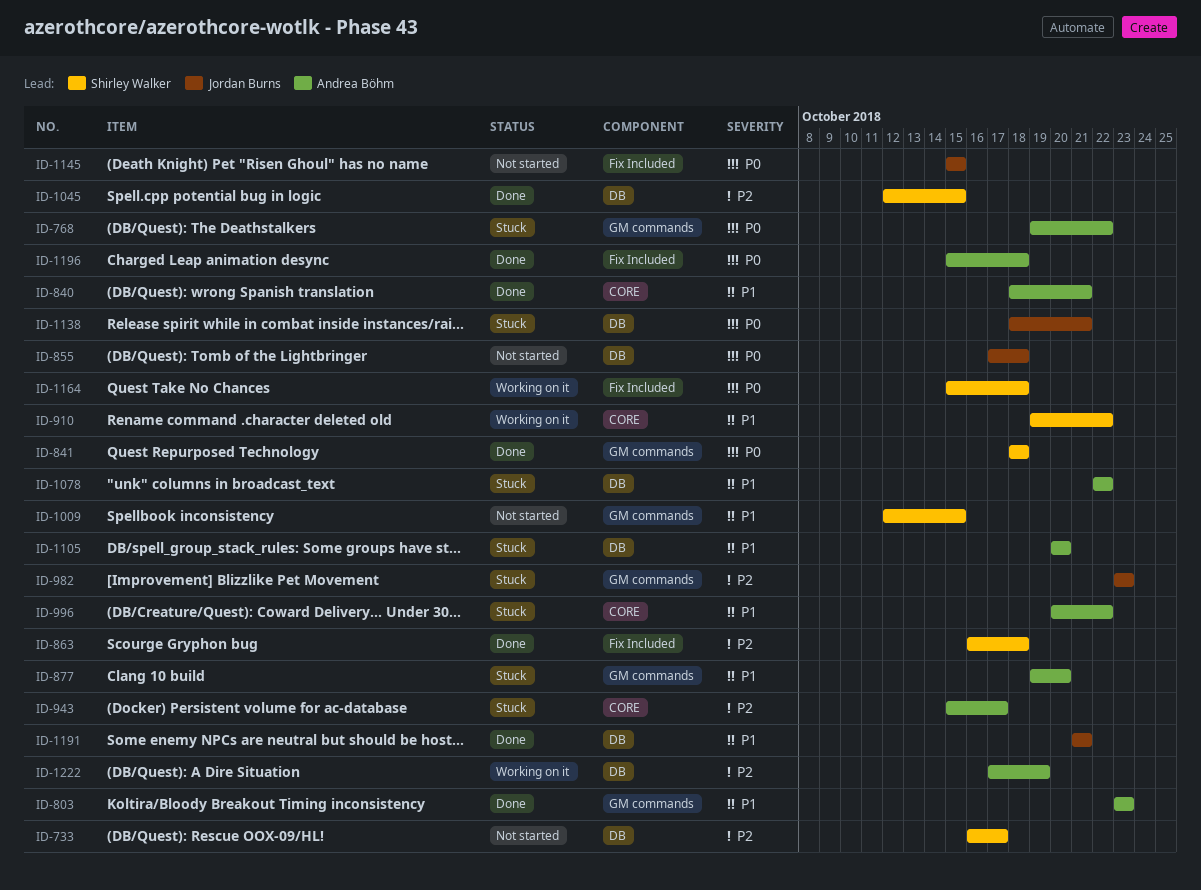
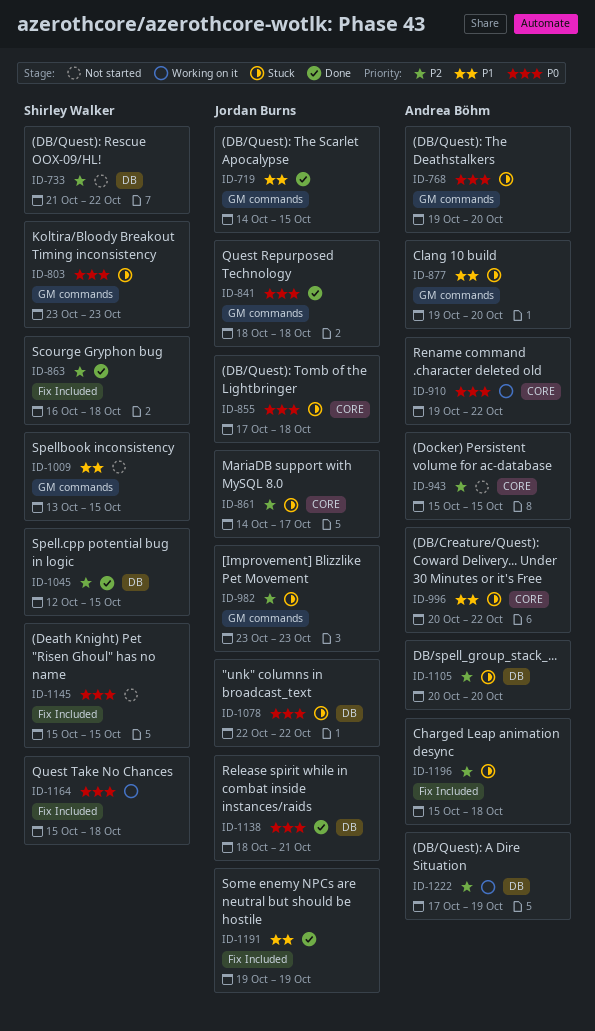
ID-719: none -> present
ID-733, start: Oct 16 -> Oct 21
ID-733, due: Oct 17 -> Oct 22
ID-768, due: Oct 22 -> Oct 20
ID-803, status: Done -> Stuck
ID-803, owner: Andrea Böhm -> Shirley Walker
ID-803, priority: P1 -> P0
ID-840: present -> none
ID-841, owner: Shirley Walker -> Jordan Burns
ID-855, status: Not started -> Stuck
ID-855, label: DB -> CORE
ID-861: none -> present
ID-910, owner: Shirley Walker -> Andrea Böhm
ID-910, priority: P1 -> P0
ID-943, status: Stuck -> Not started
ID-943, due: Oct 17 -> Oct 15
ID-1009, start: Oct 12 -> Oct 13
ID-1078, owner: Andrea Böhm -> Jordan Burns
ID-1078, priority: P1 -> P0
ID-1105, priority: P1 -> P2
ID-1138, status: Stuck -> Done
ID-1145, owner: Jordan Burns -> Shirley Walker
ID-1191, label: DB -> Fix Included
ID-1191, start: Oct 21 -> Oct 19
ID-1191, due: Oct 21 -> Oct 19
ID-1196, status: Done -> Stuck
ID-1196, priority: P0 -> P2

